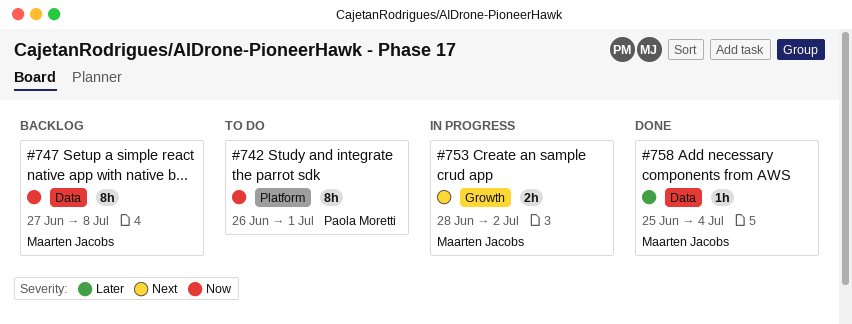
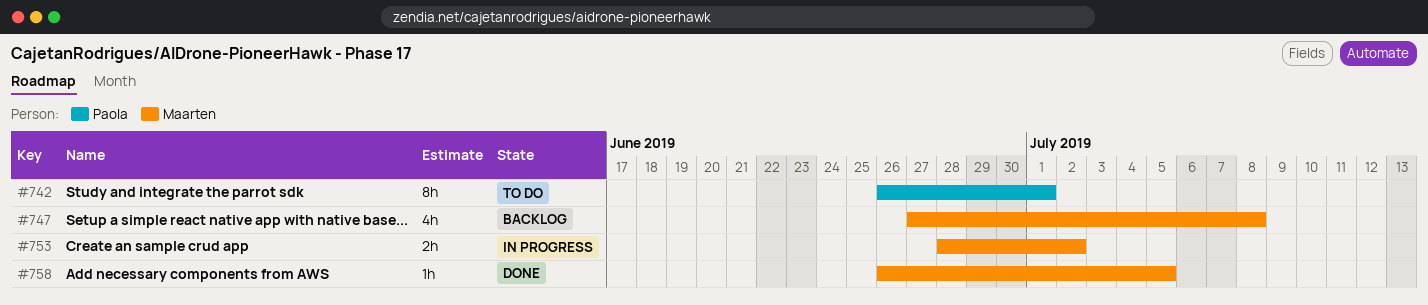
#747, estimate: 8h -> 4h
#758, start: Jun 25 -> Jun 26
#758, due: Jul 4 -> Jul 5

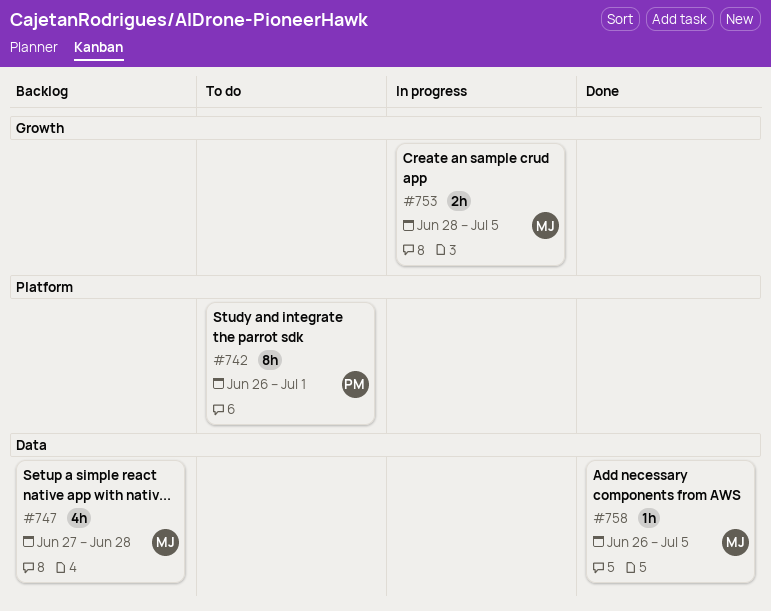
#747, due: Jul 8 -> Jun 28
#753, due: Jul 2 -> Jul 5

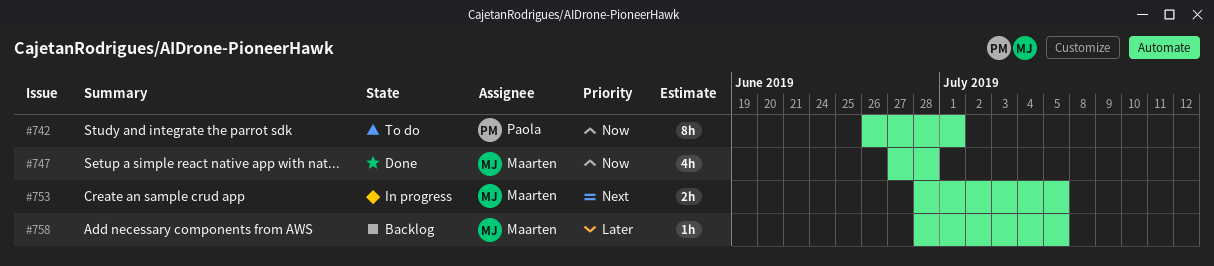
#747, status: Backlog -> Done
#758, status: Done -> Backlog
#758, start: Jun 26 -> Jun 28

